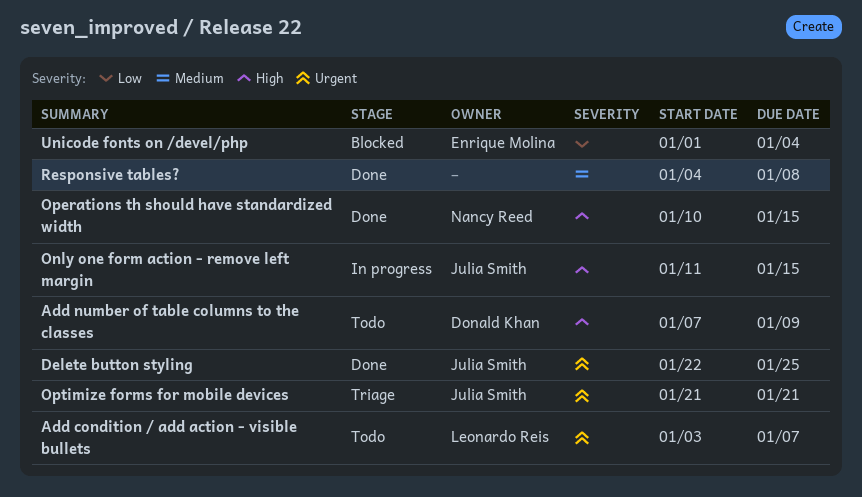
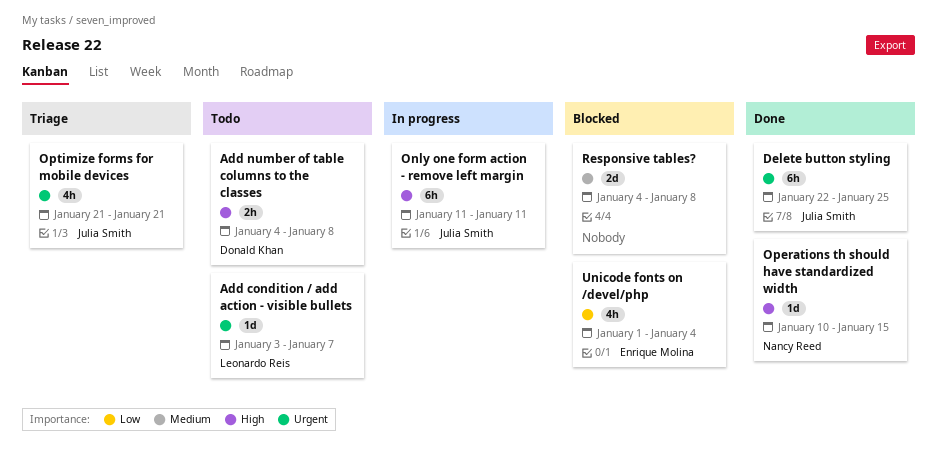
Add number of table columns to the classes, start: Jan 7 -> Jan 4
Add number of table columns to the classes, due: Jan 9 -> Jan 8
Only one form action - remove left margin, due: Jan 15 -> Jan 11
Responsive tables?, status: Done -> Blocked

